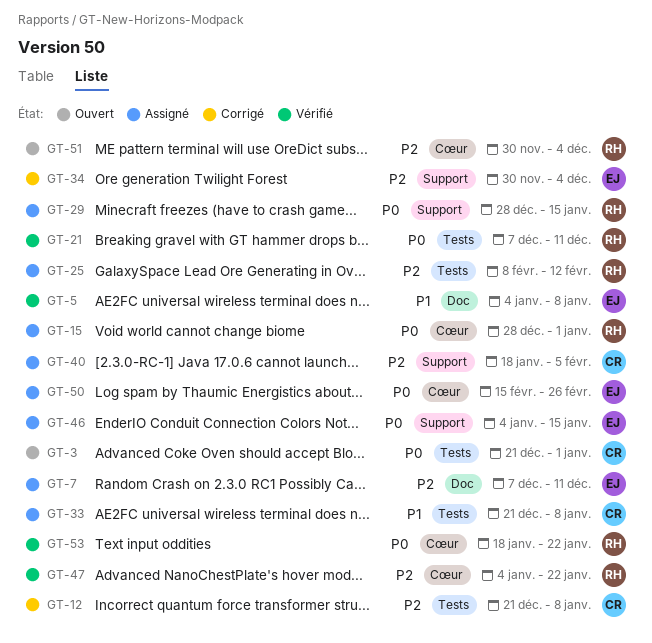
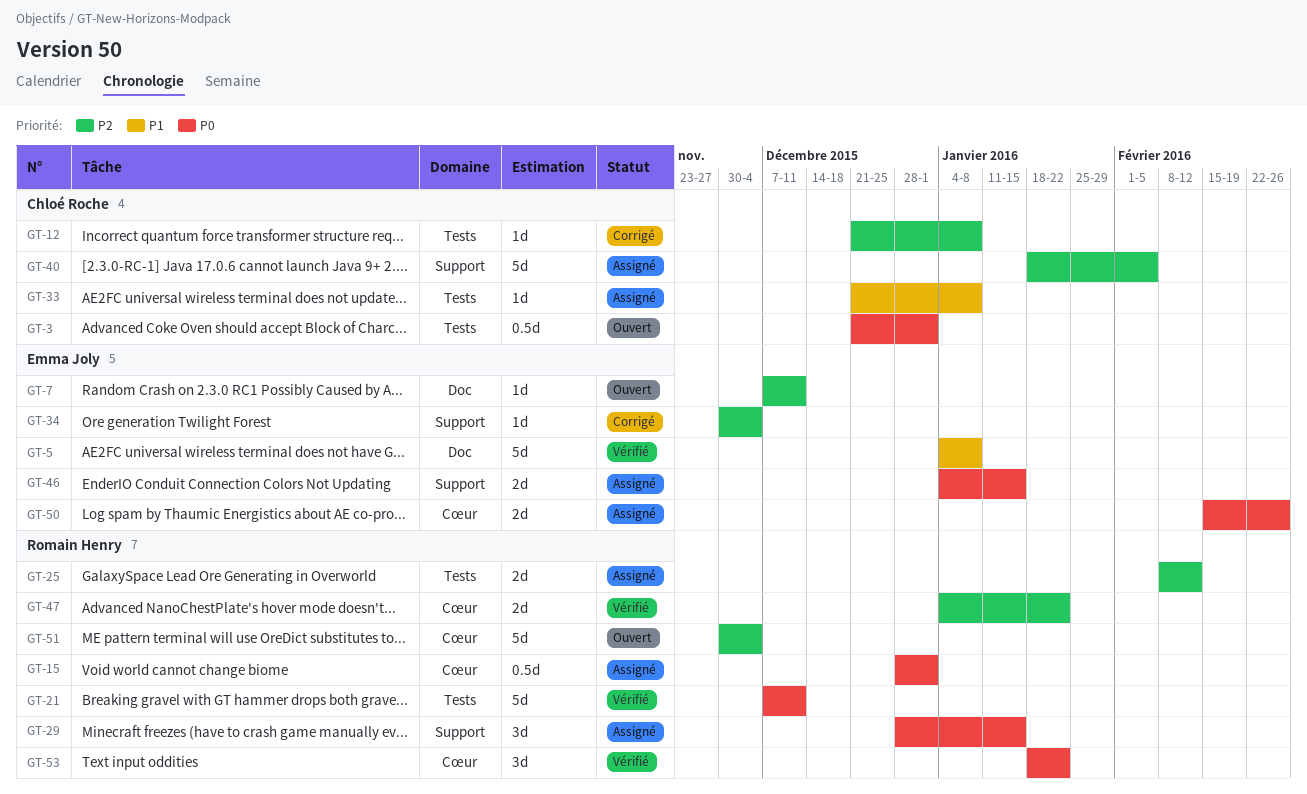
GT-7, status: Assigné -> Ouvert

